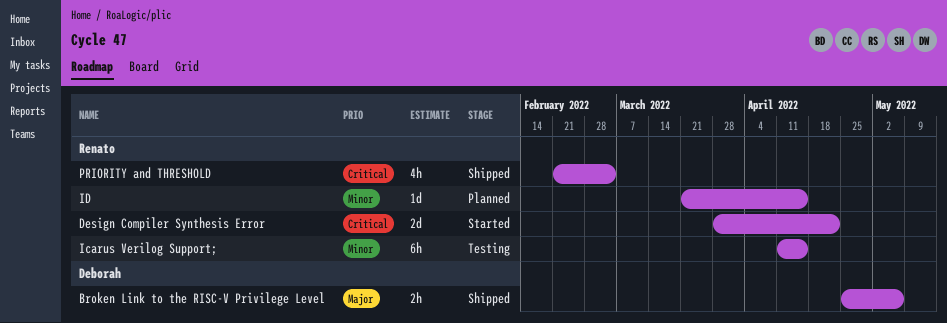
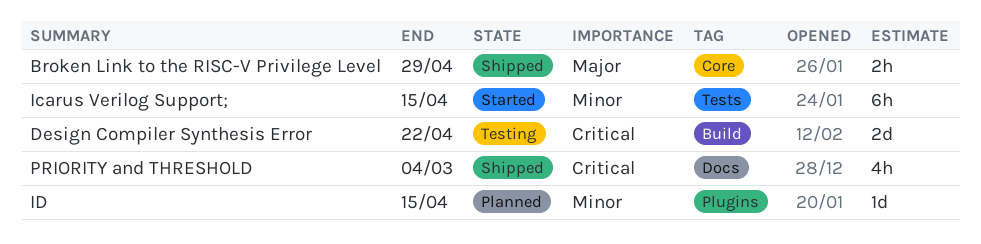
Broken Link to the RISC-V Privilege Level, due: May 6 -> Apr 29
Design Compiler Synthesis Error, status: Started -> Testing
Icarus Verilog Support;, status: Testing -> Started

